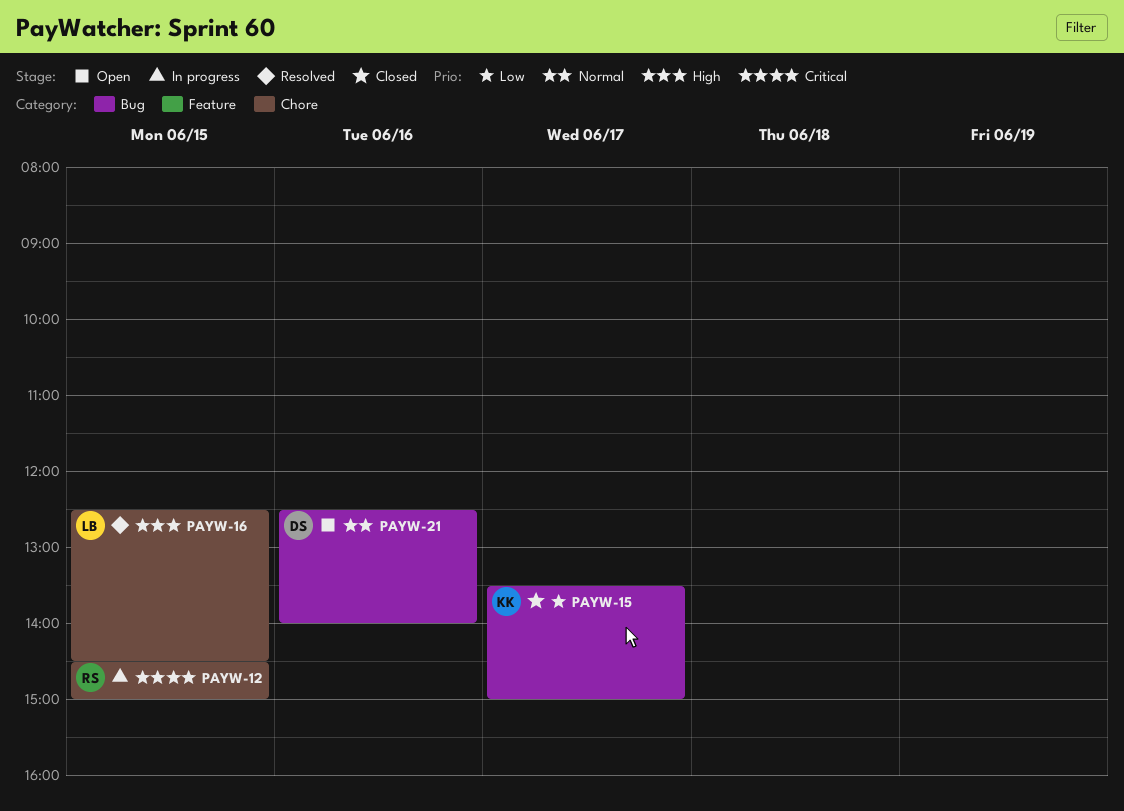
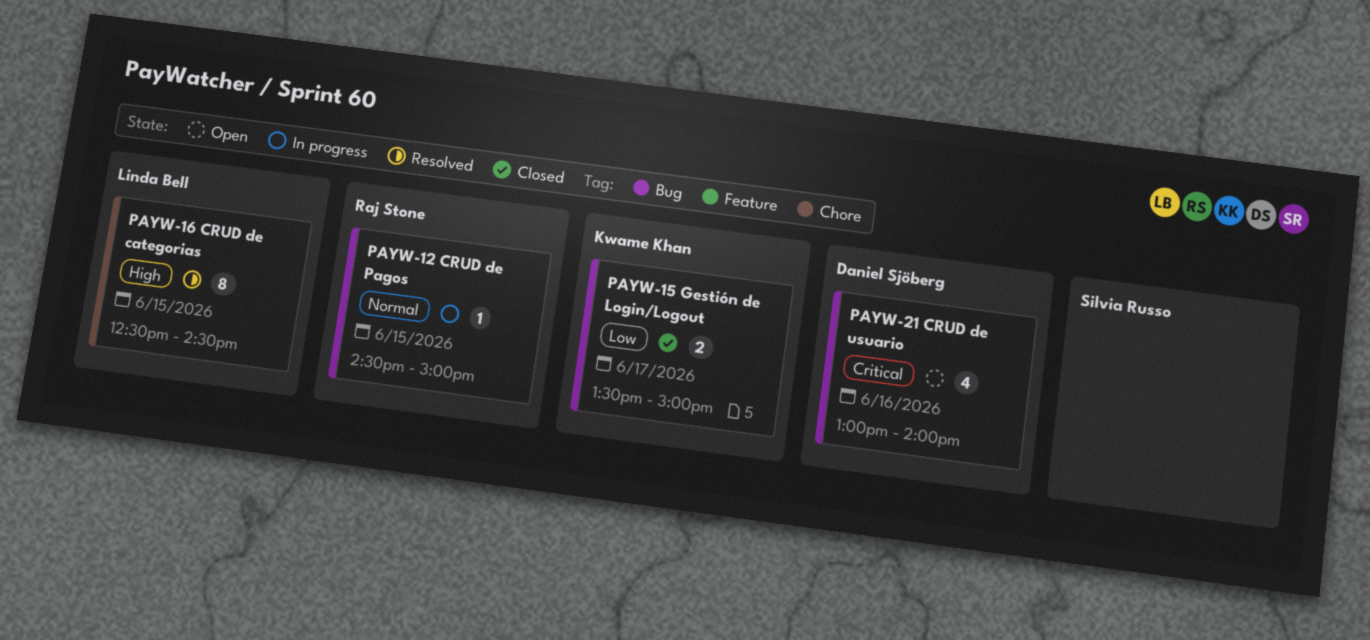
PAYW-12, priority: Critical -> Normal
PAYW-12, label: Chore -> Bug
PAYW-21, priority: Normal -> Critical
PAYW-21, begins: 12:30 -> 13:00

